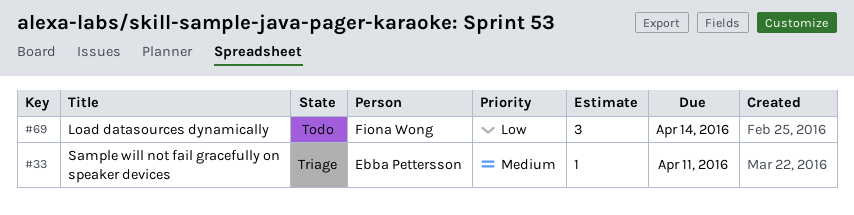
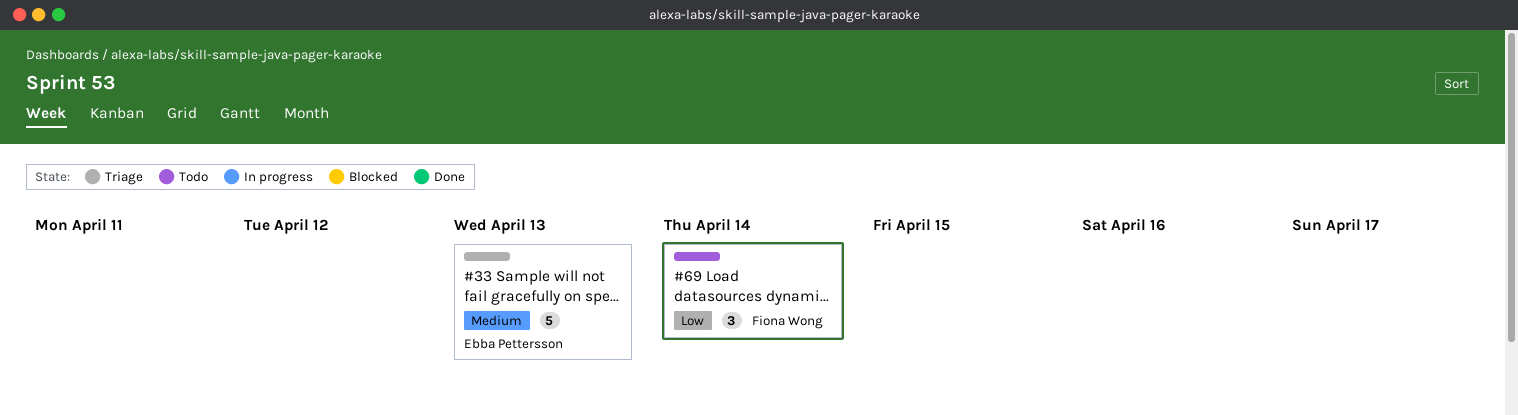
#33, estimate: 1 -> 5
#33, due: Apr 11 -> Apr 13

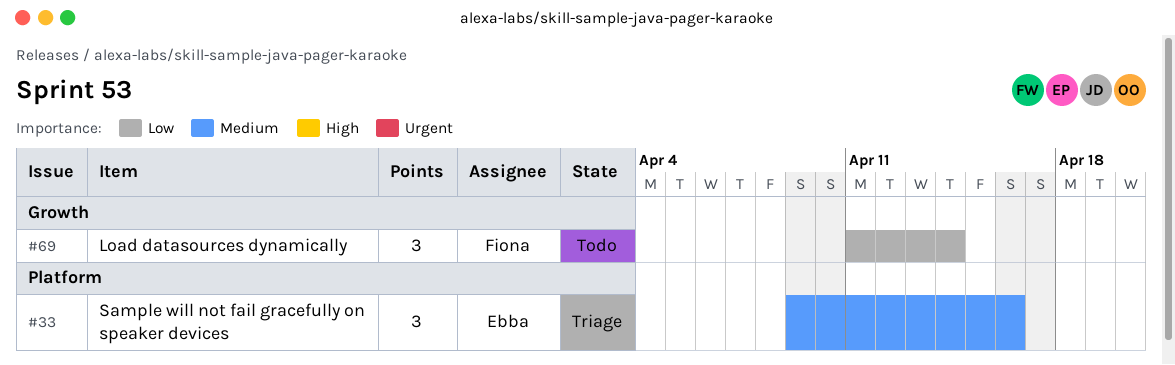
#33, estimate: 5 -> 3
#33, due: Apr 13 -> Apr 16

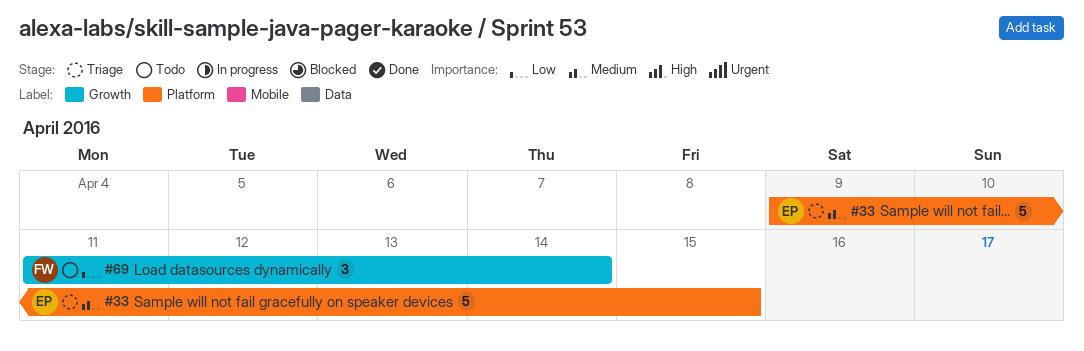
#33, estimate: 3 -> 5
#33, due: Apr 16 -> Apr 15

